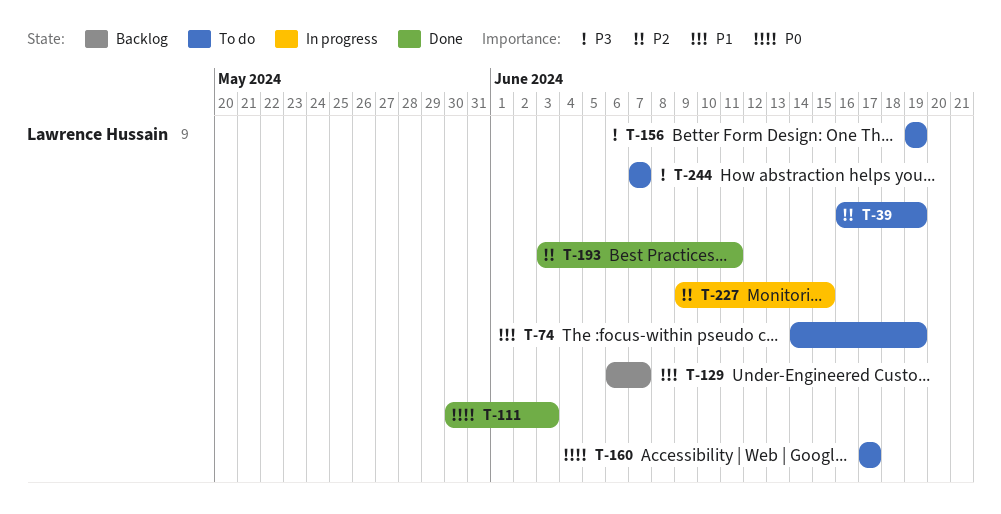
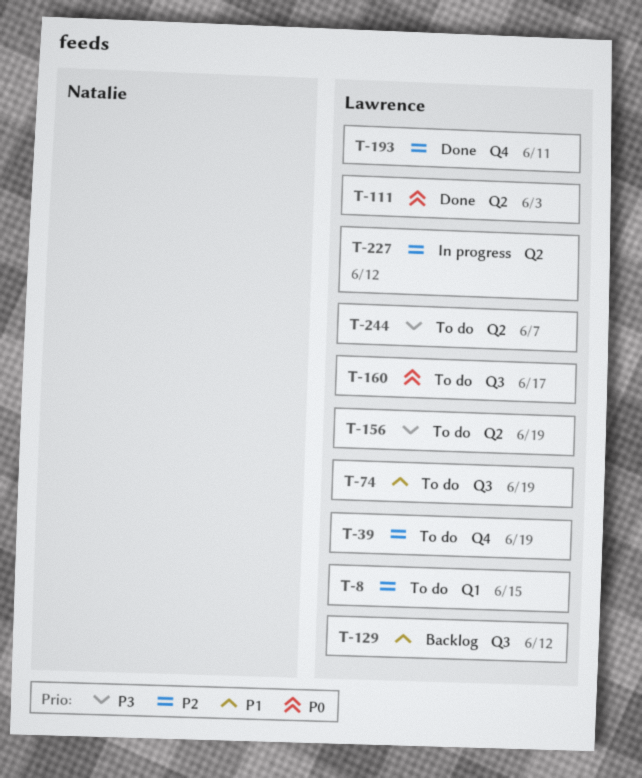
T-8: none -> present
T-129, due: Jun 7 -> Jun 12
T-227, due: Jun 15 -> Jun 12

